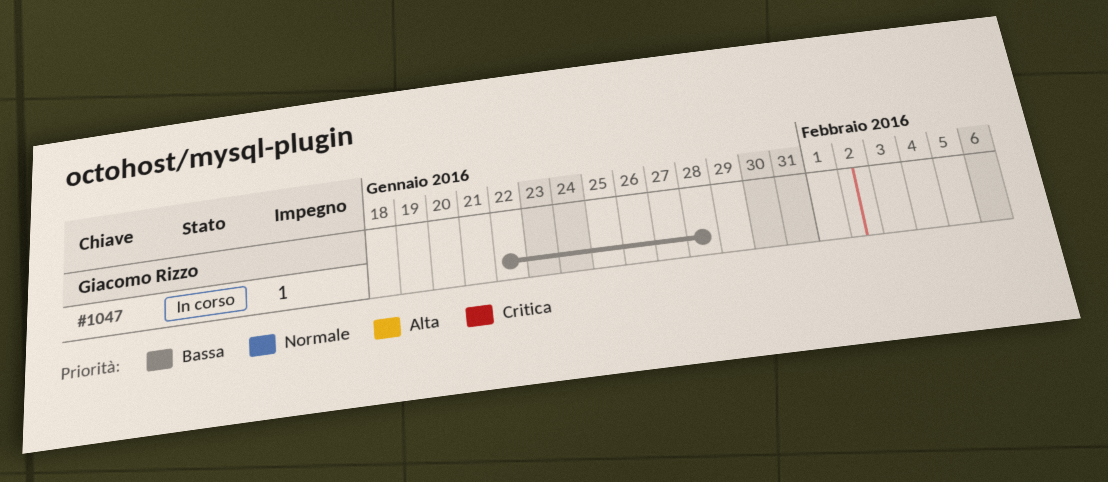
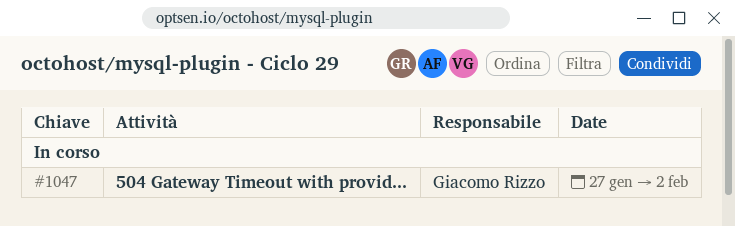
#1047, start: Jan 22 -> Jan 27
#1047, due: Jan 28 -> Feb 2

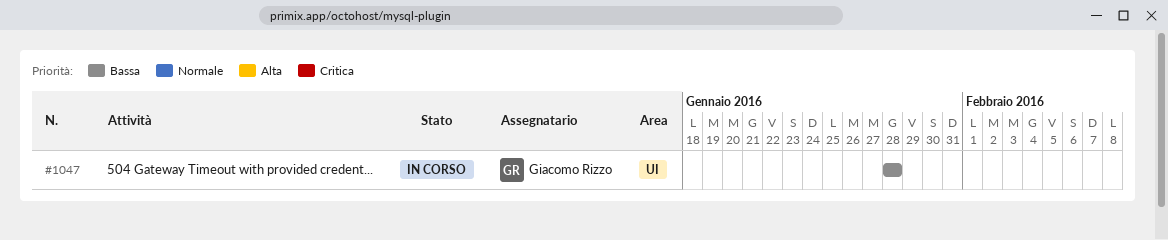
#1047, start: Jan 27 -> Jan 28
#1047, due: Feb 2 -> Jan 28

